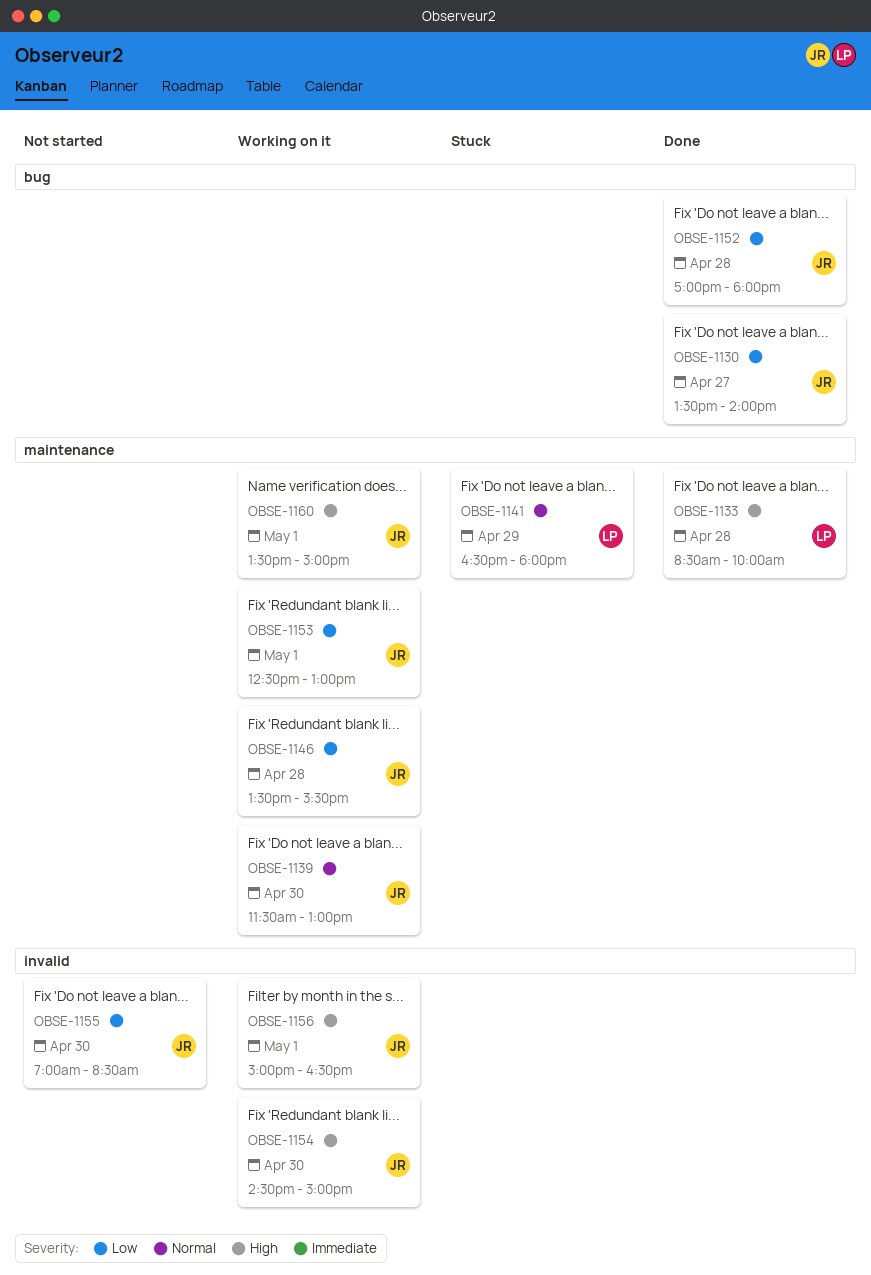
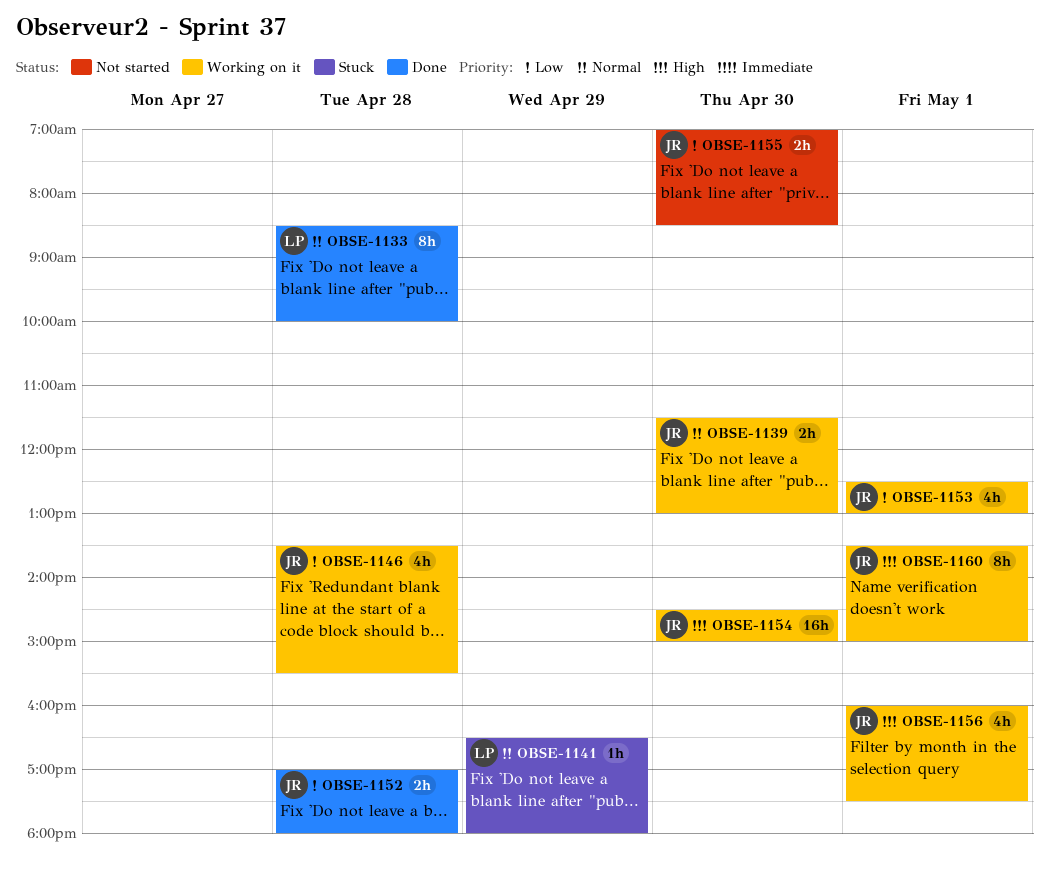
OBSE-1130: present -> none
OBSE-1133, priority: High -> Normal
OBSE-1156, begins: 15:00 -> 16:00
OBSE-1156, ends: 16:30 -> 17:30

